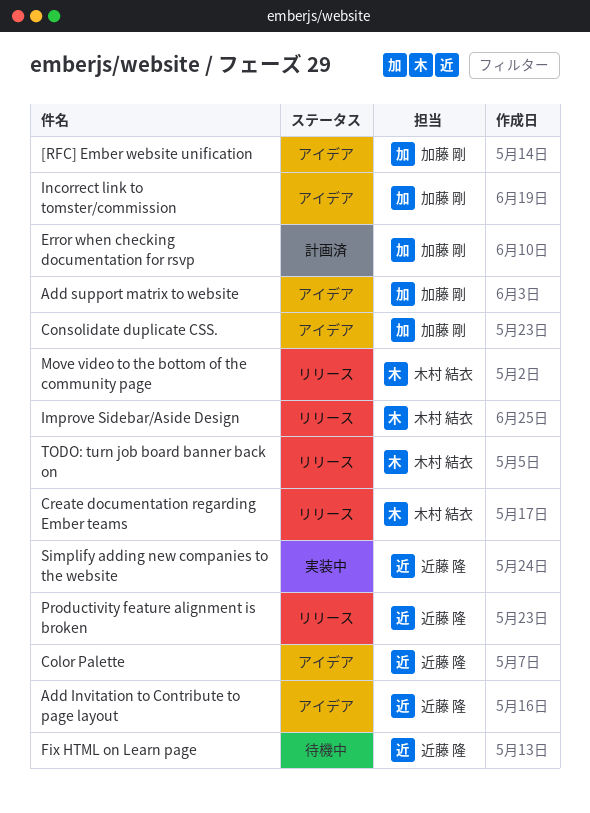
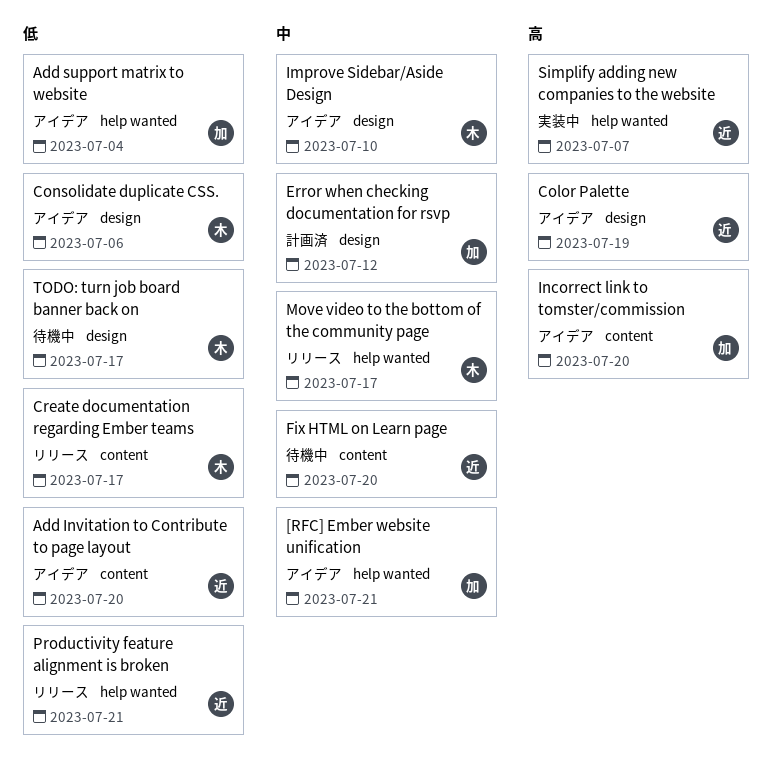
Consolidate duplicate CSS., owner: 加藤 剛 -> 木村 結衣
Improve Sidebar/Aside Design, status: リリース -> アイデア
TODO: turn job board banner back on, status: リリース -> 待機中

